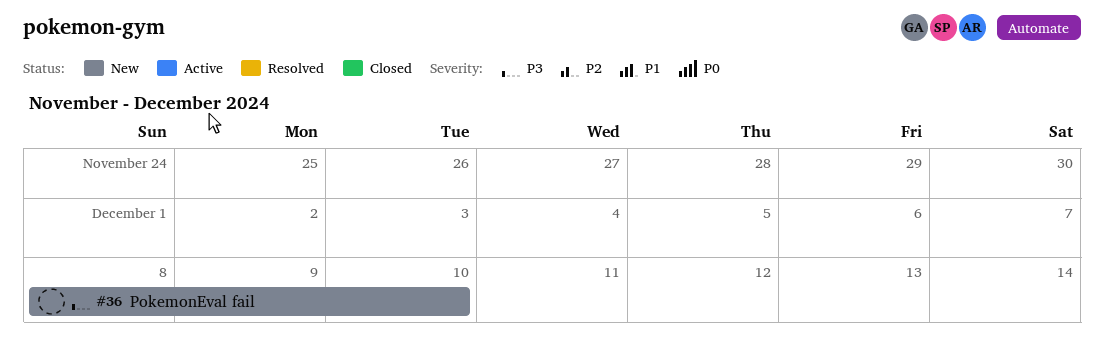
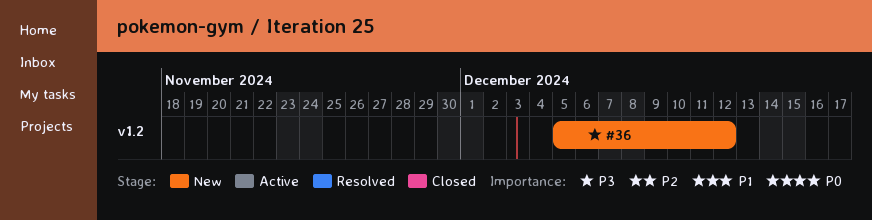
#36, start: Dec 8 -> Dec 5
#36, due: Dec 10 -> Dec 12

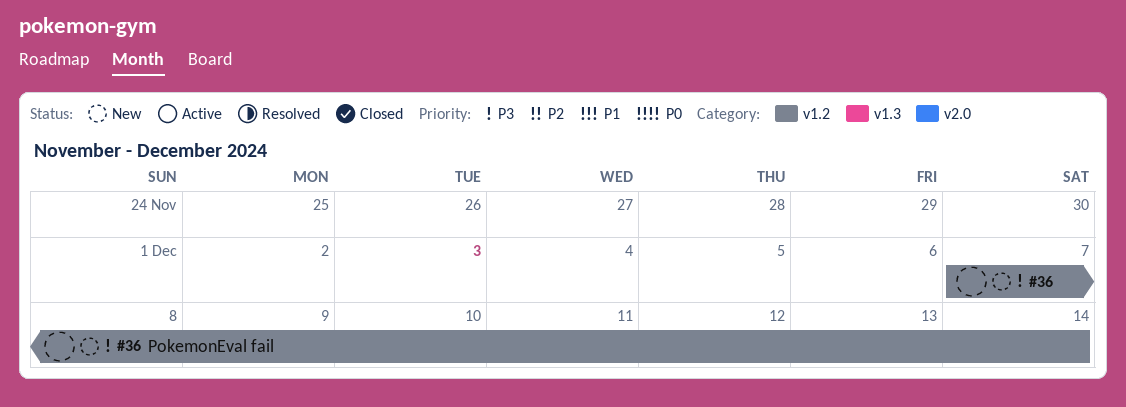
#36, start: Dec 5 -> Dec 7
#36, due: Dec 12 -> Dec 14

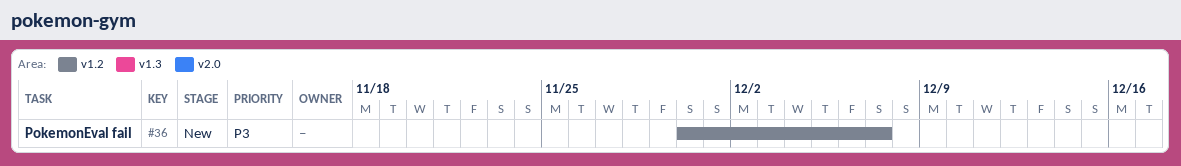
#36, start: Dec 7 -> Nov 30
#36, due: Dec 14 -> Dec 7

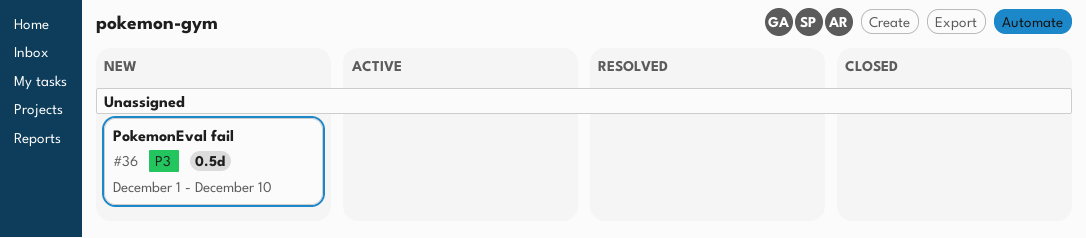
#36, start: Nov 30 -> Dec 1
#36, due: Dec 7 -> Dec 10

